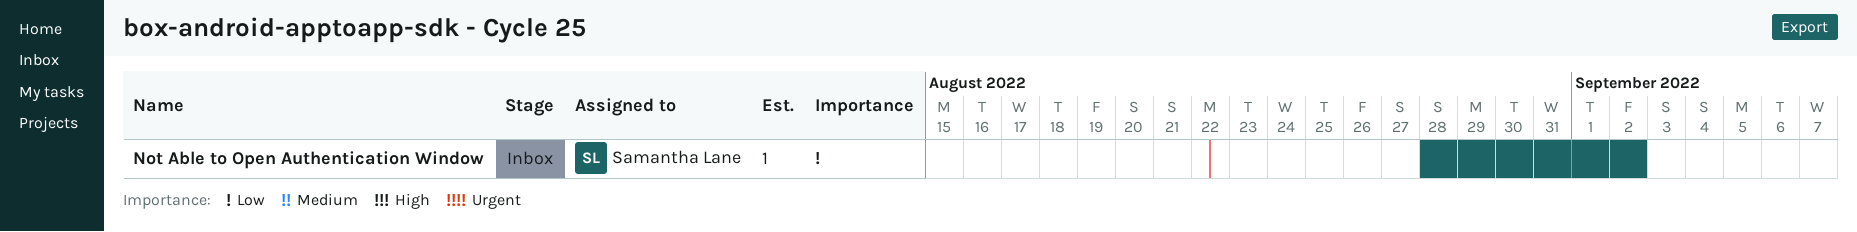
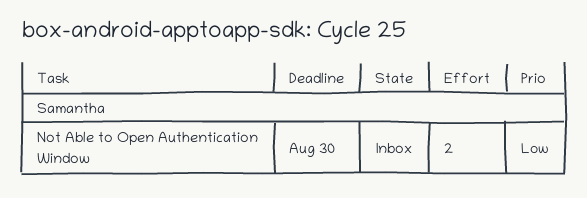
Not Able to Open Authentication Window, estimate: 1 -> 2
Not Able to Open Authentication Window, due: Sep 2 -> Aug 30

